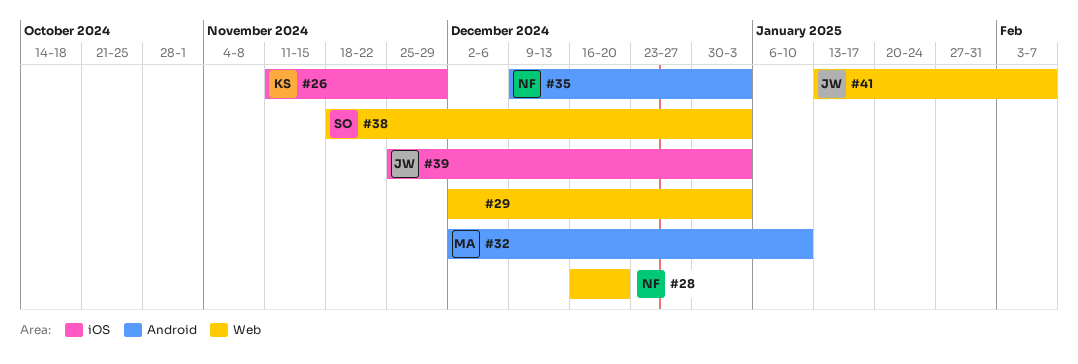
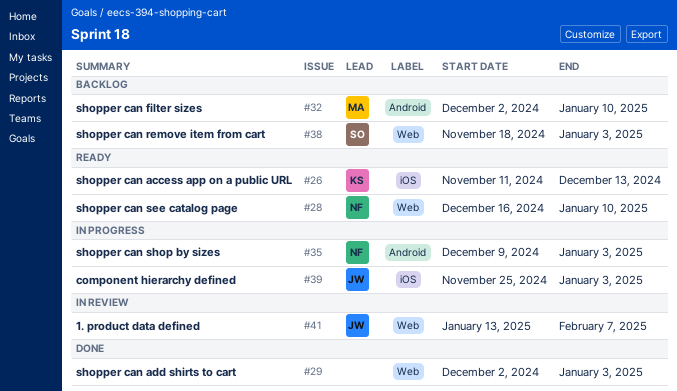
#26, due: Nov 29 -> Dec 13
#28, due: Dec 20 -> Jan 10

